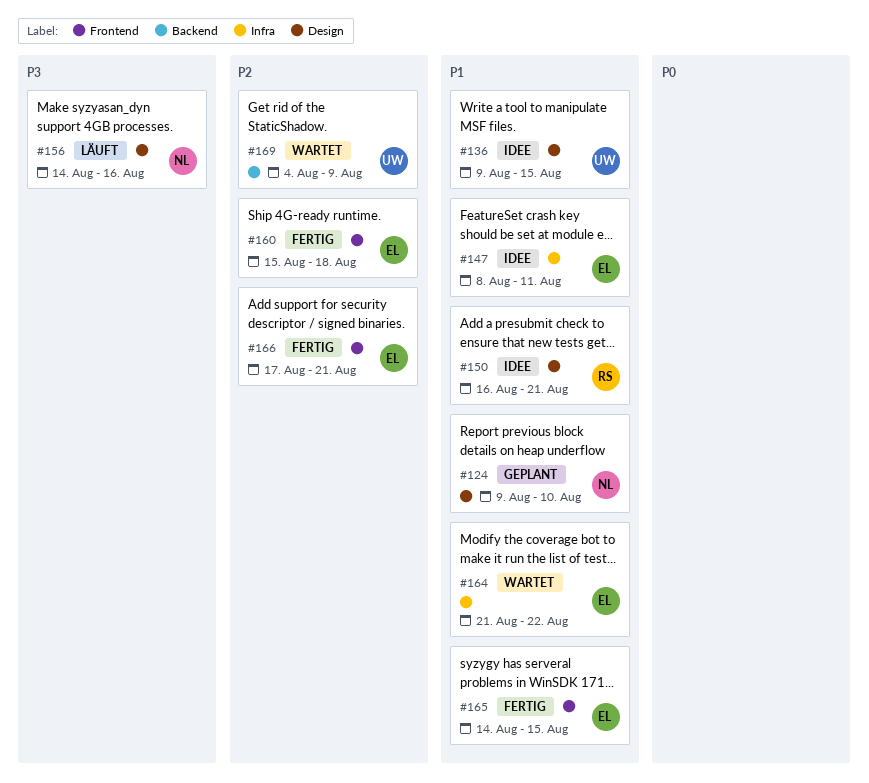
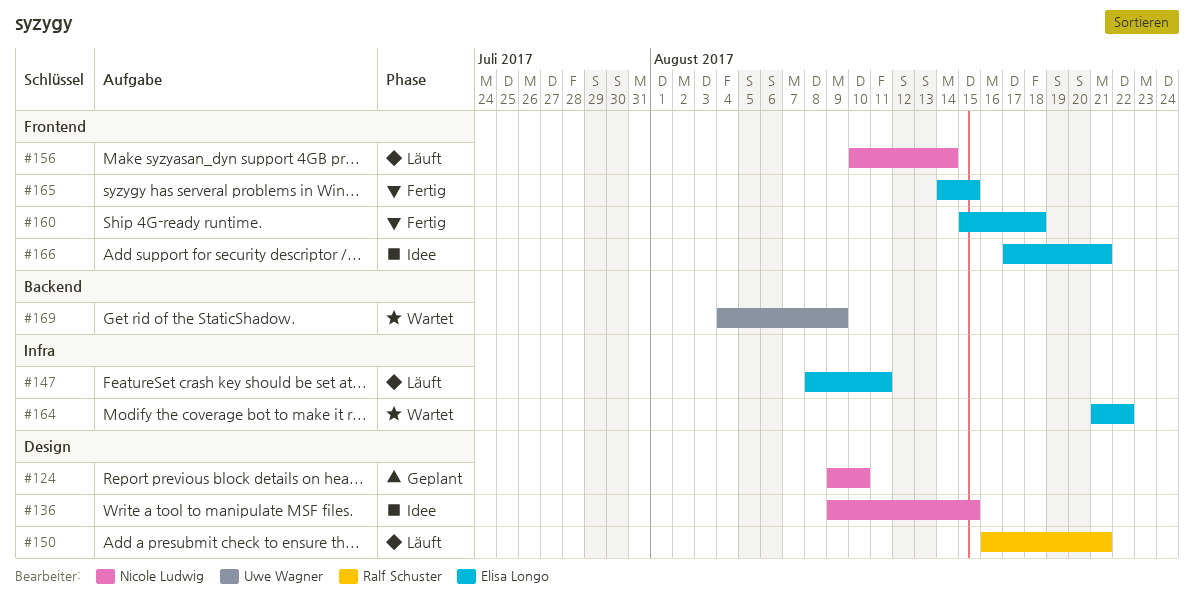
#136, owner: Uwe Wagner -> Nicole Ludwig
#147, status: Idee -> Läuft
#150, status: Idee -> Läuft
#156, label: Design -> Frontend
#156, start: Aug 14 -> Aug 10
#156, due: Aug 16 -> Aug 14
#166, status: Fertig -> Idee

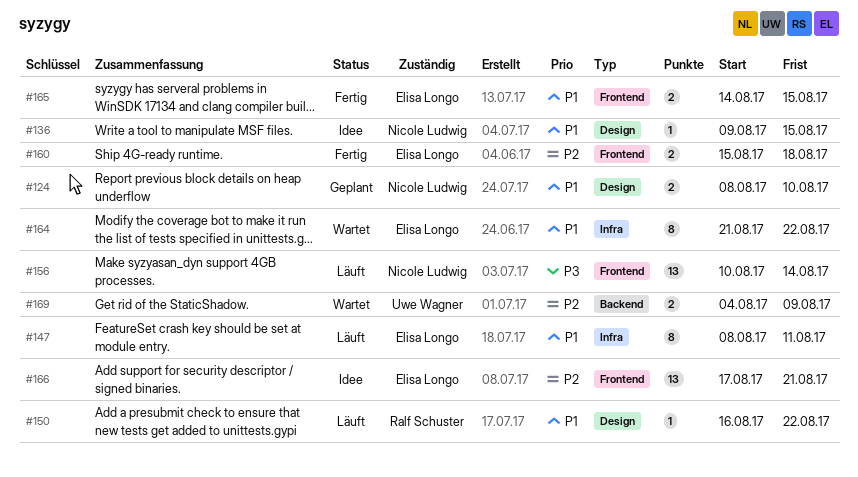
#124, start: Aug 9 -> Aug 8
#150, due: Aug 21 -> Aug 22

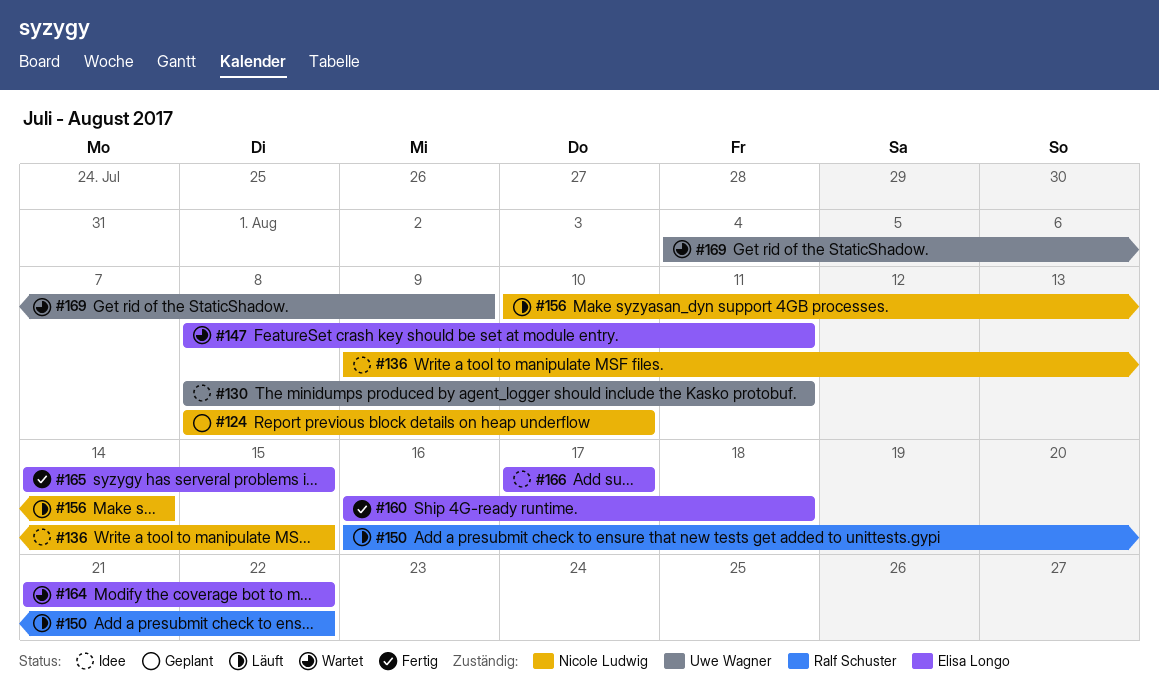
#130: none -> present
#147, status: Läuft -> Wartet
#160, start: Aug 15 -> Aug 16
#166, due: Aug 21 -> Aug 17

